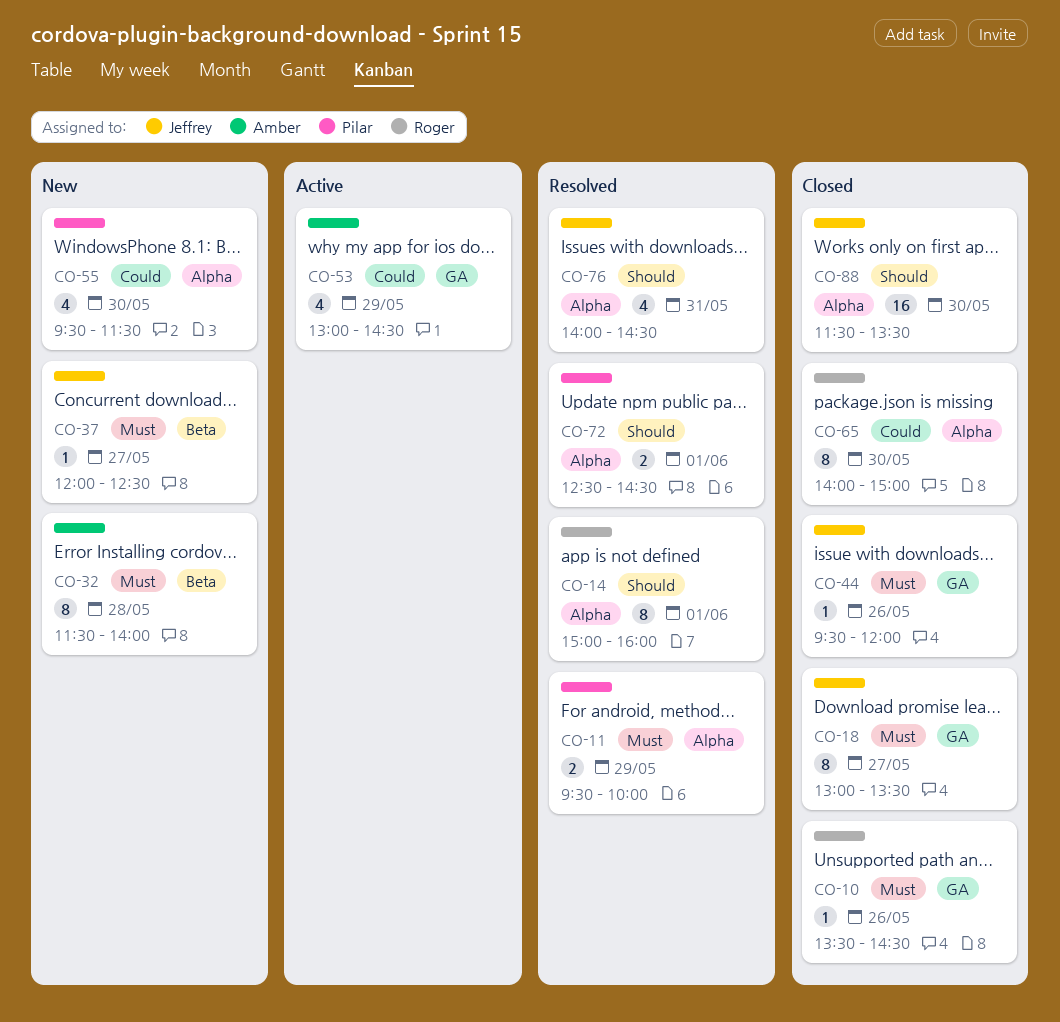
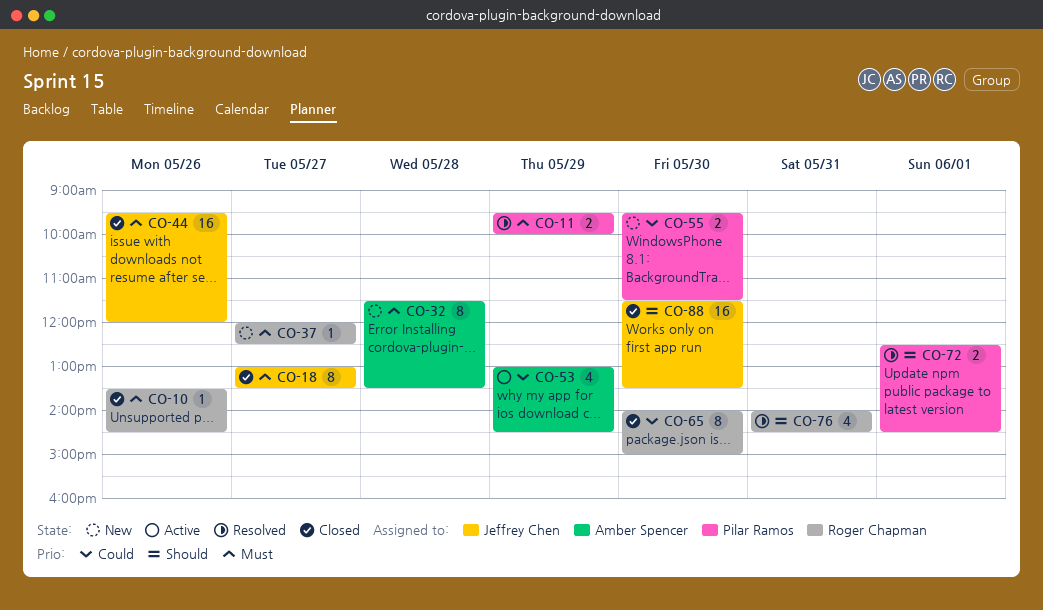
CO-14: present -> none
CO-32, ends: 14:00 -> 13:30
CO-37, owner: Jeffrey Chen -> Roger Chapman
CO-44, estimate: 1 -> 16
CO-55, estimate: 4 -> 2
CO-76, owner: Jeffrey Chen -> Roger Chapman

